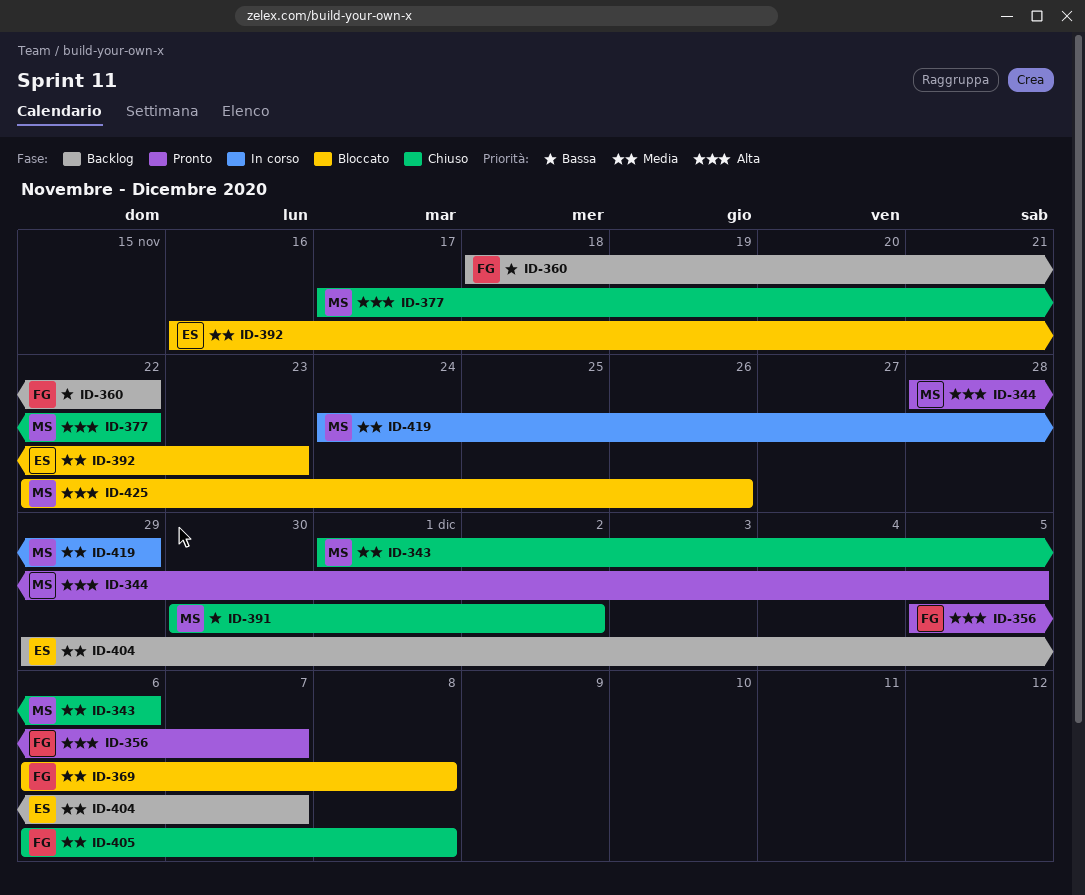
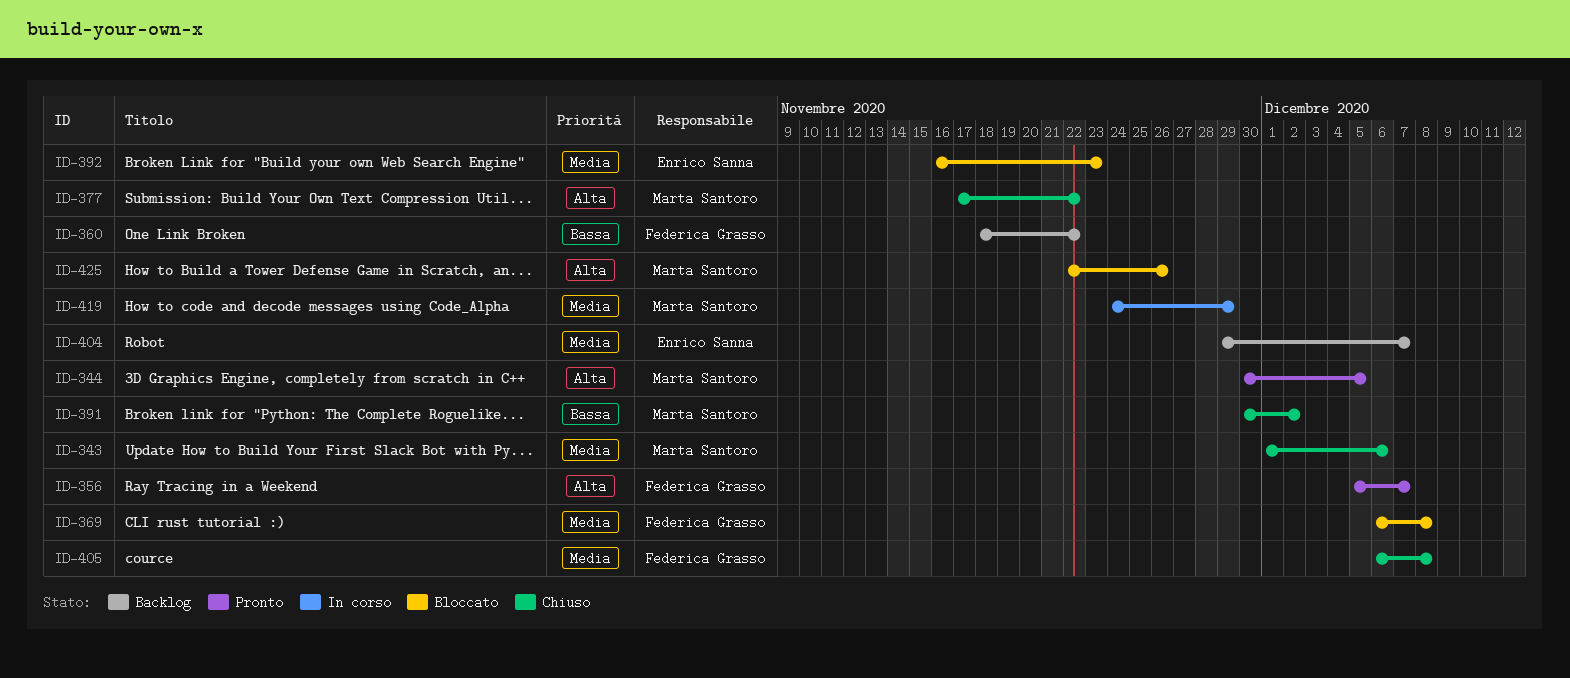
ID-344, start: Nov 28 -> Nov 30

